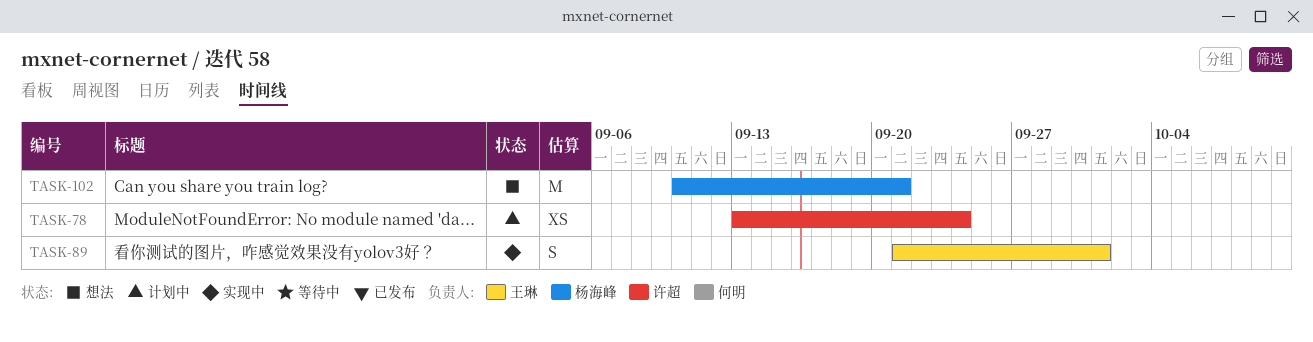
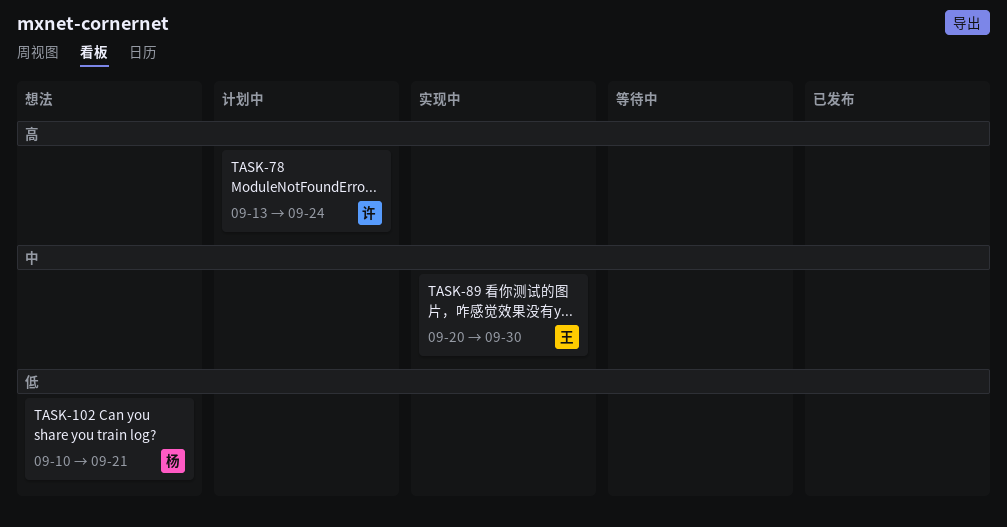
TASK-89, start: Sep 21 -> Sep 20
TASK-89, due: Oct 1 -> Sep 30

